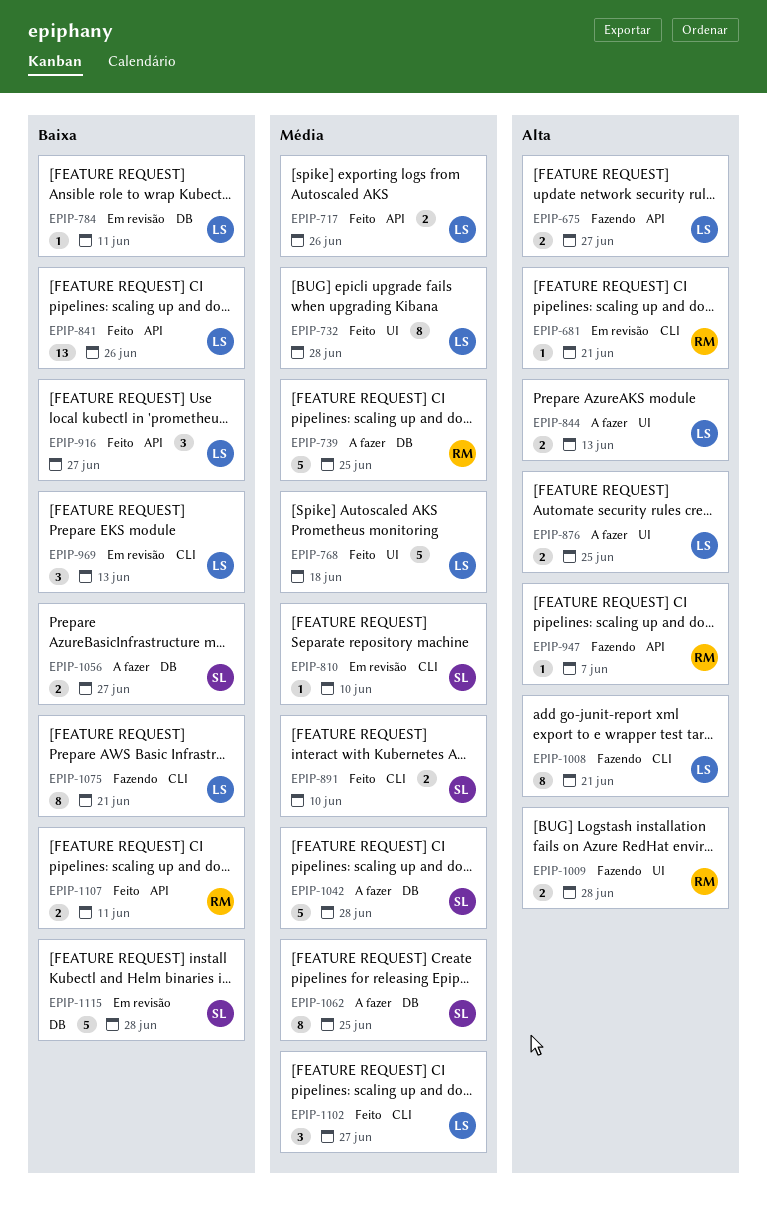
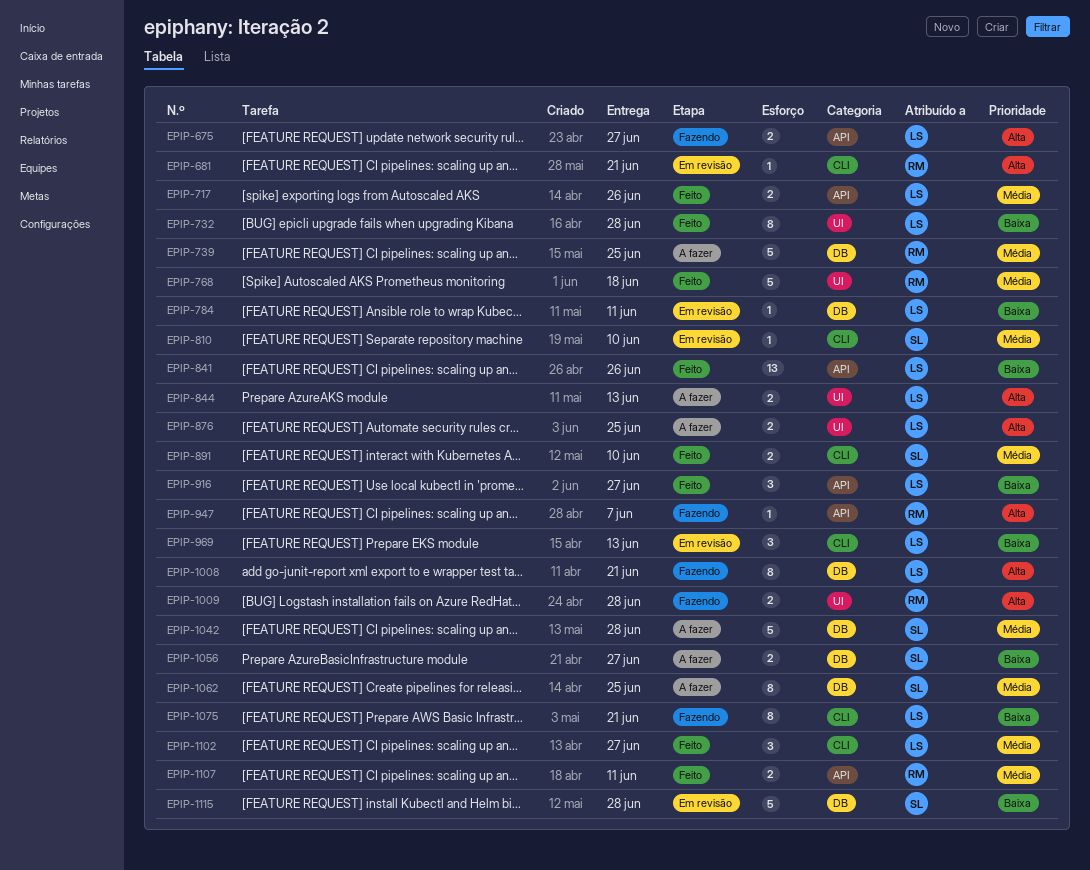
EPIP-732, priority: Média -> Baixa
EPIP-768, owner: LS -> RM
EPIP-1008, label: CLI -> DB
EPIP-1107, priority: Baixa -> Média

